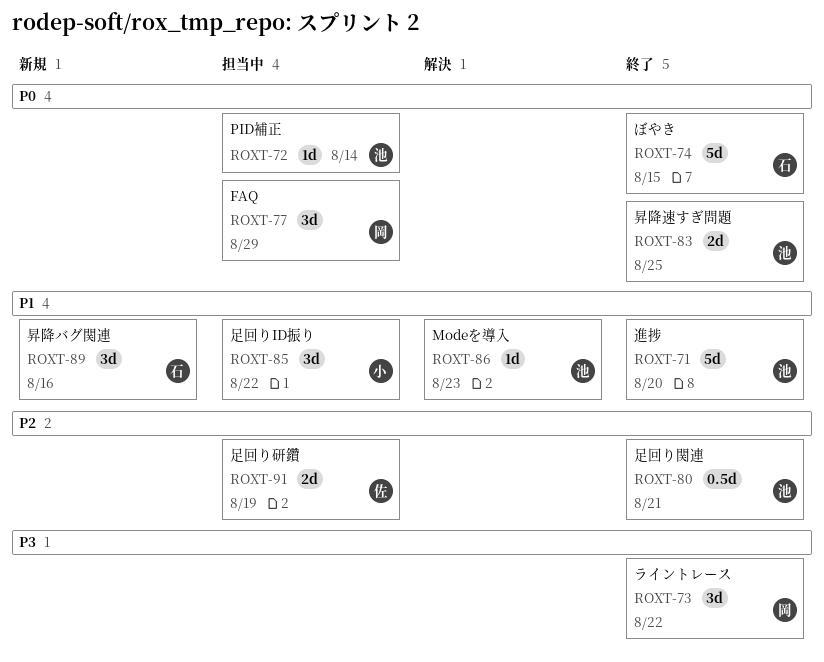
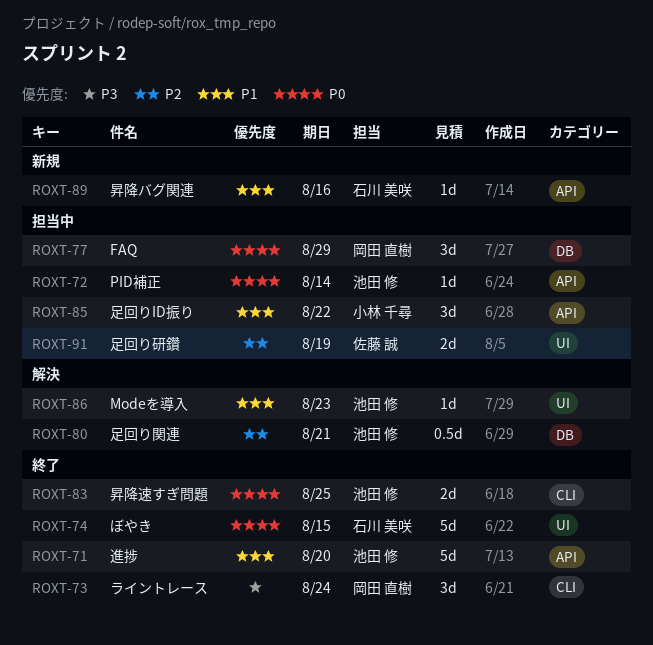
ROXT-73, due: Aug 22 -> Aug 24
ROXT-80, status: 終了 -> 解決
ROXT-89, estimate: 3d -> 1d

